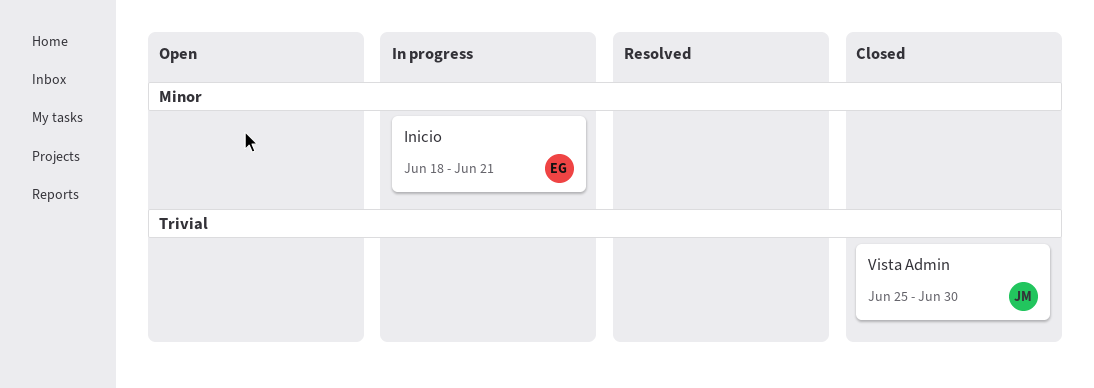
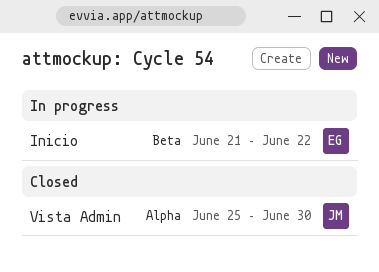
Inicio, start: Jun 18 -> Jun 21
Inicio, due: Jun 21 -> Jun 22

